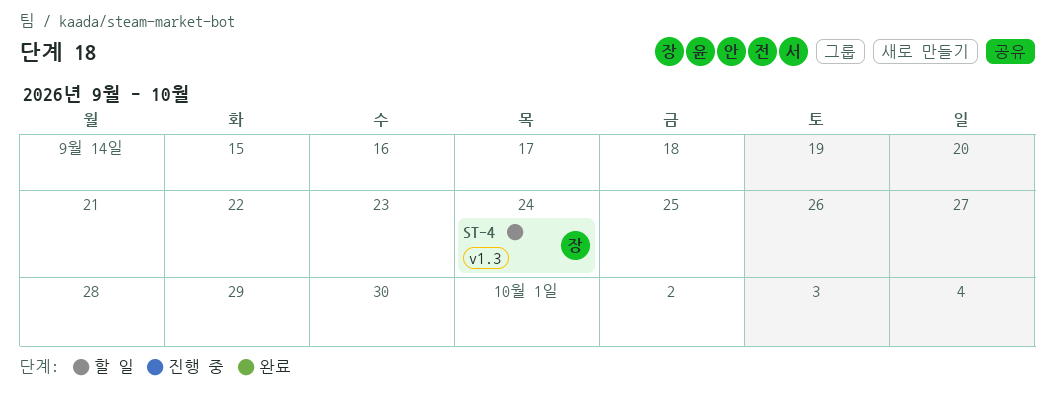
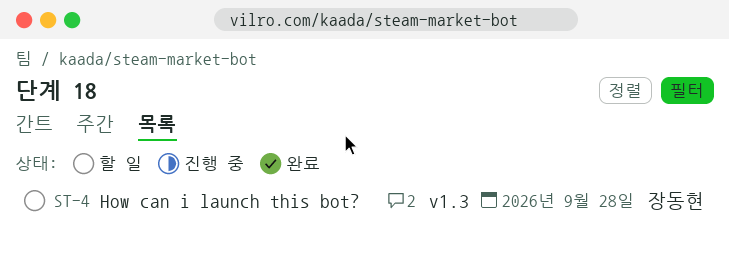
ST-4, due: Sep 24 -> Sep 28

